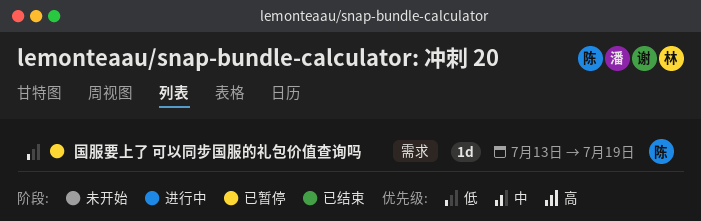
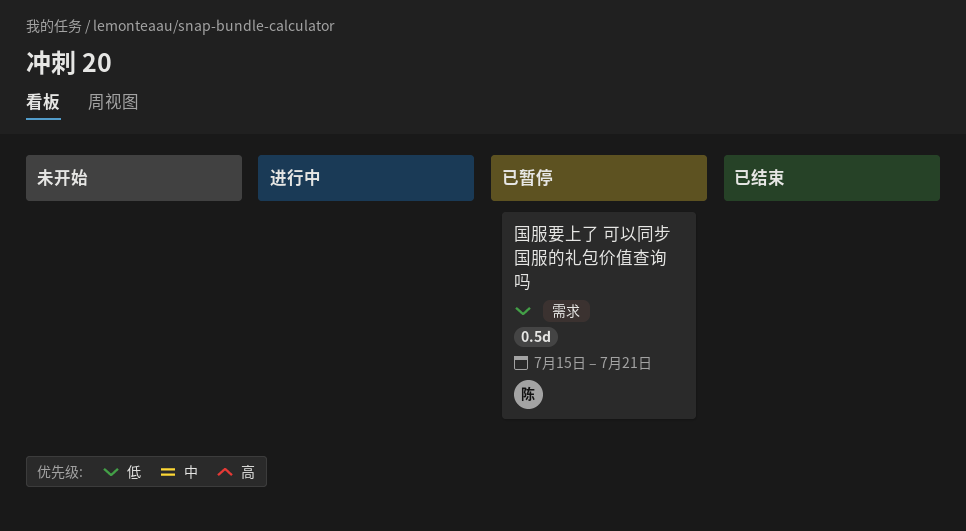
国服要上了 可以同步国服的礼包价值查询吗, estimate: 1d -> 0.5d
国服要上了 可以同步国服的礼包价值查询吗, start: Jul 13 -> Jul 15
国服要上了 可以同步国服的礼包价值查询吗, due: Jul 19 -> Jul 21

